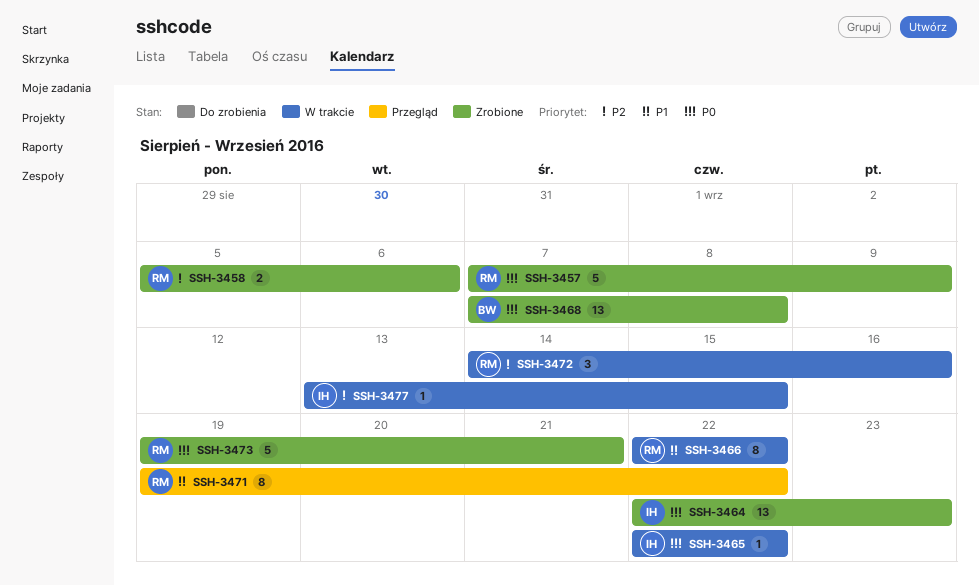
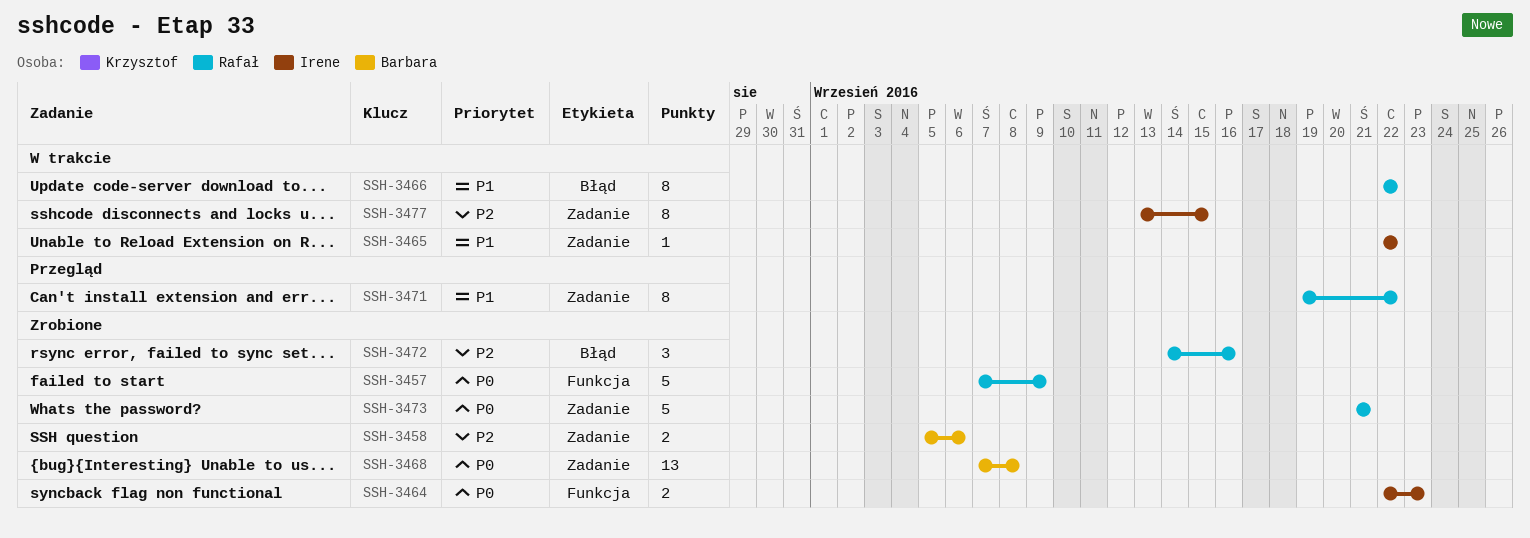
SSH-3458, owner: Rafał -> Barbara
SSH-3464, estimate: 13 -> 2
SSH-3465, priority: P0 -> P1
SSH-3472, status: W trakcie -> Zrobione
SSH-3473, start: Sep 19 -> Sep 21
SSH-3477, estimate: 1 -> 8

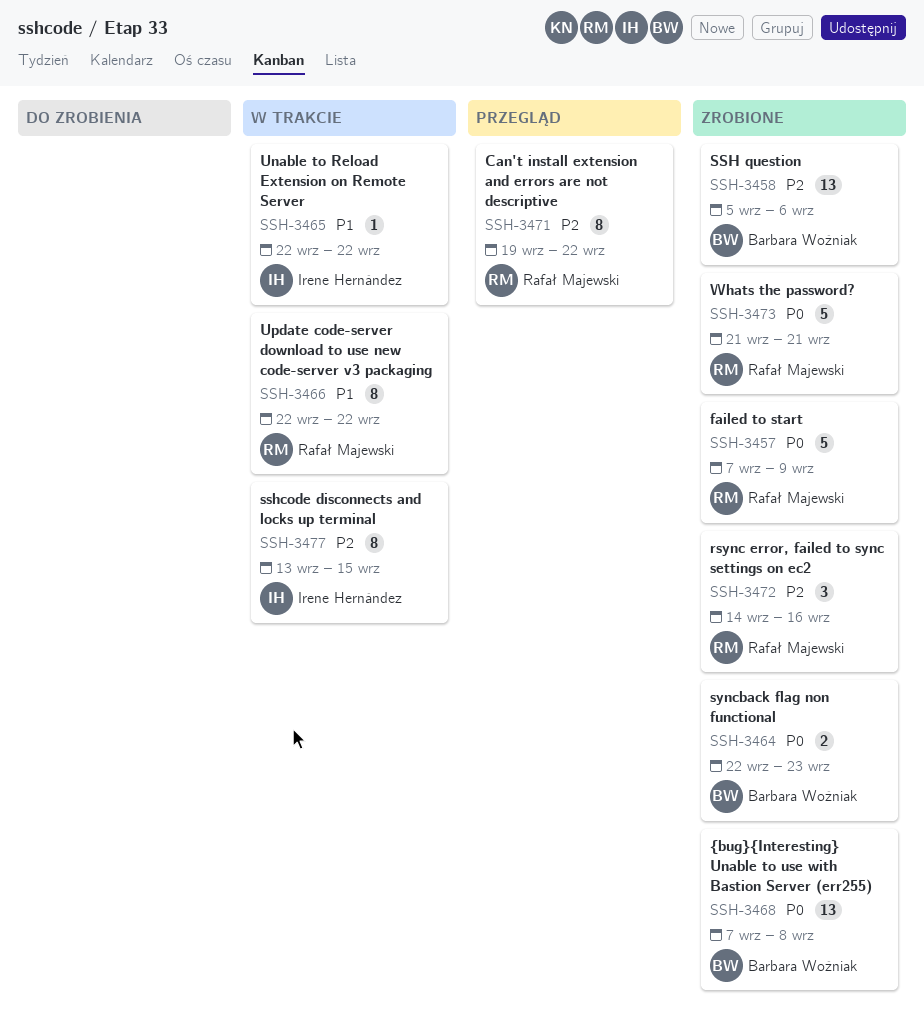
SSH-3458, estimate: 2 -> 13
SSH-3464, owner: Irene Hernández -> Barbara Woźniak
SSH-3471, priority: P1 -> P2

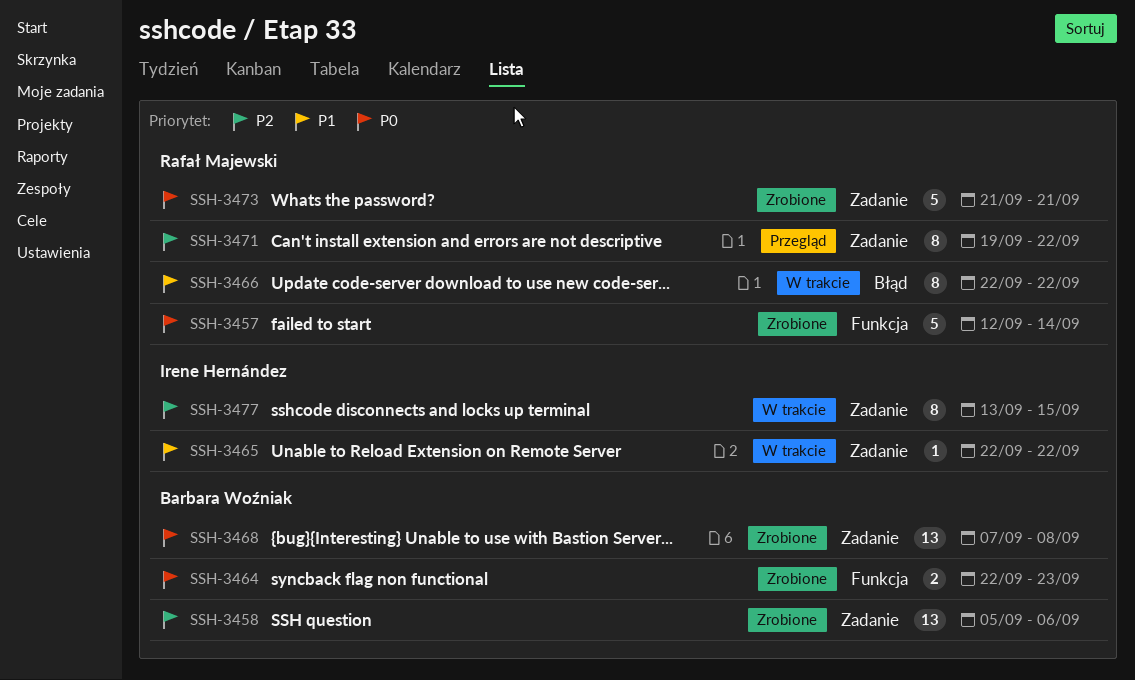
SSH-3457, start: Sep 7 -> Sep 12
SSH-3457, due: Sep 9 -> Sep 14
SSH-3472: present -> none

